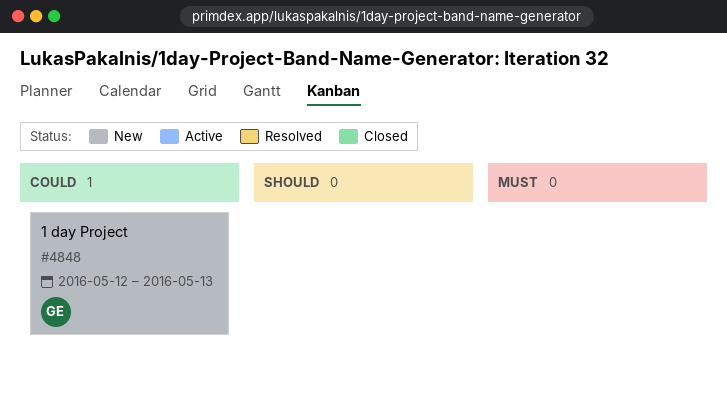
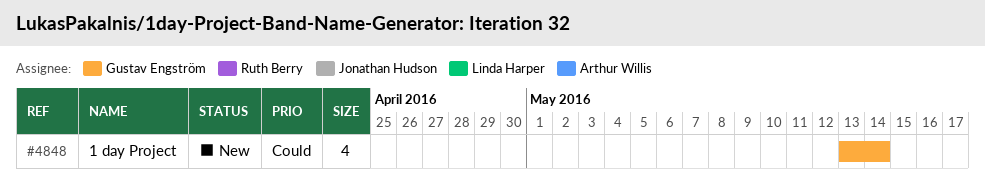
#4848, start: May 12 -> May 13
#4848, due: May 13 -> May 14

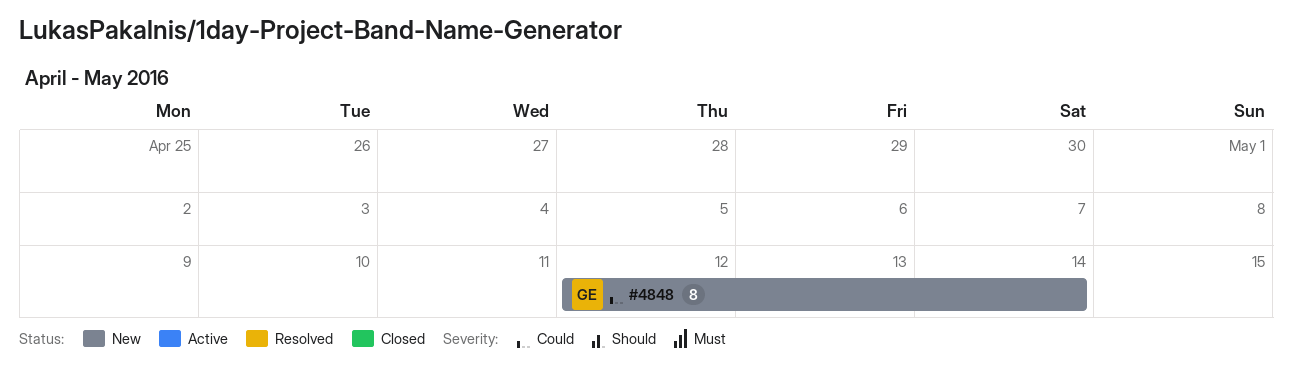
#4848, estimate: 4 -> 8
#4848, start: May 13 -> May 12

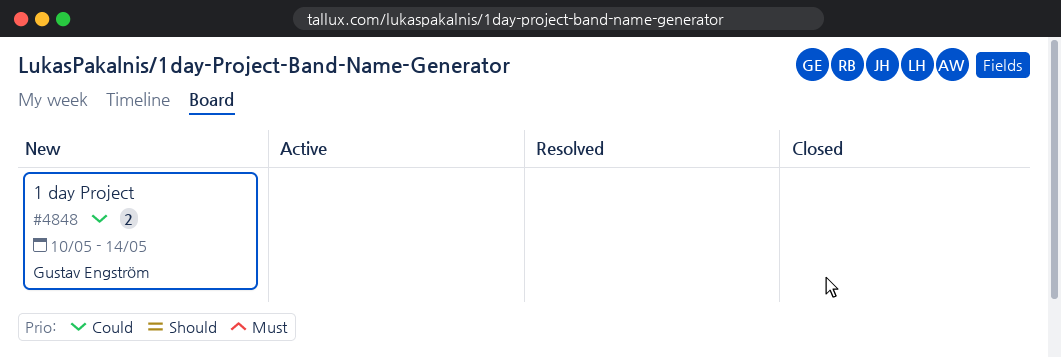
#4848, estimate: 8 -> 2
#4848, start: May 12 -> May 10

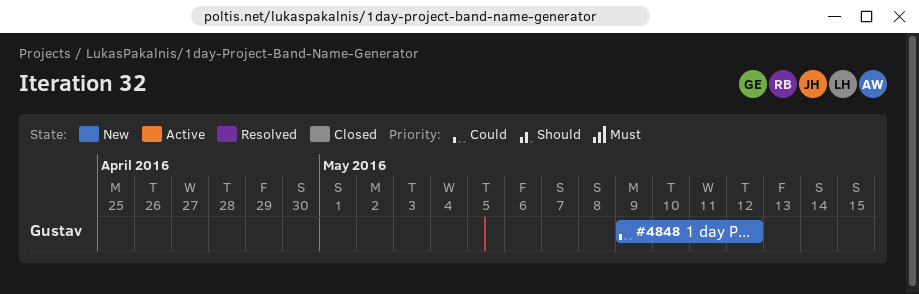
#4848, start: May 10 -> May 9
#4848, due: May 14 -> May 12

